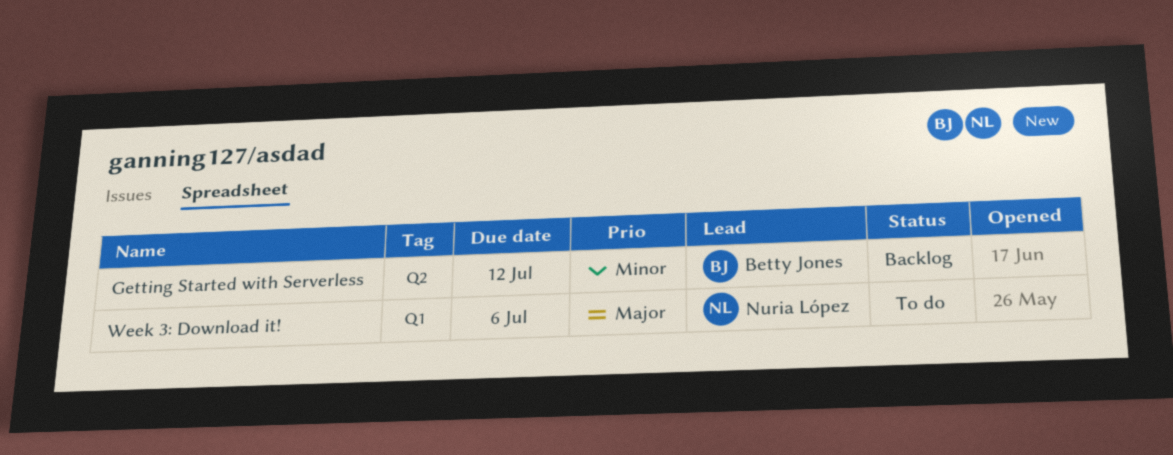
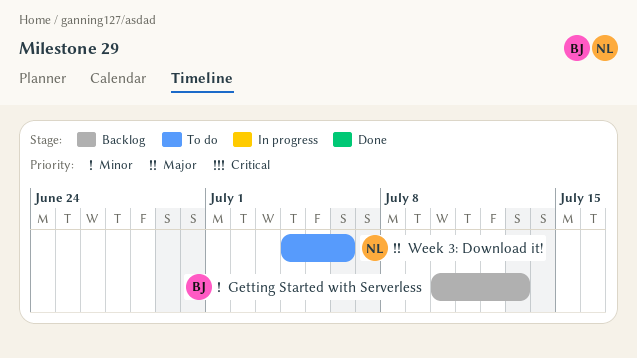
Getting Started with Serverless, due: Jul 12 -> Jul 13

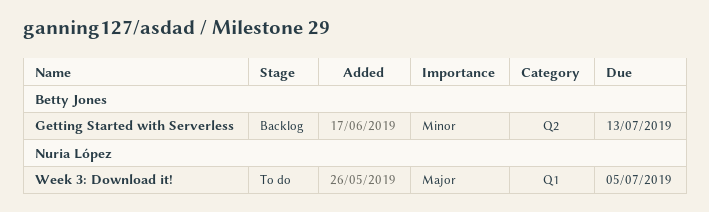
Week 3: Download it!, due: Jul 6 -> Jul 5

